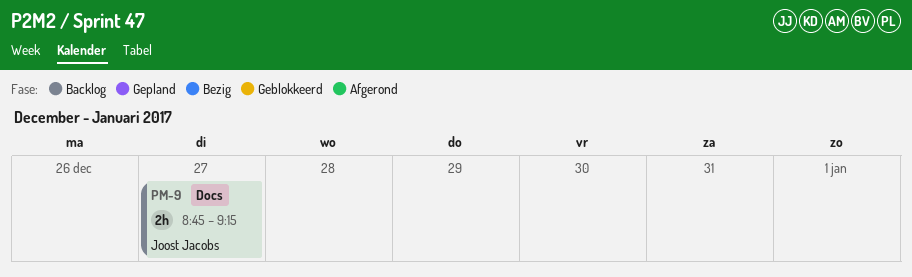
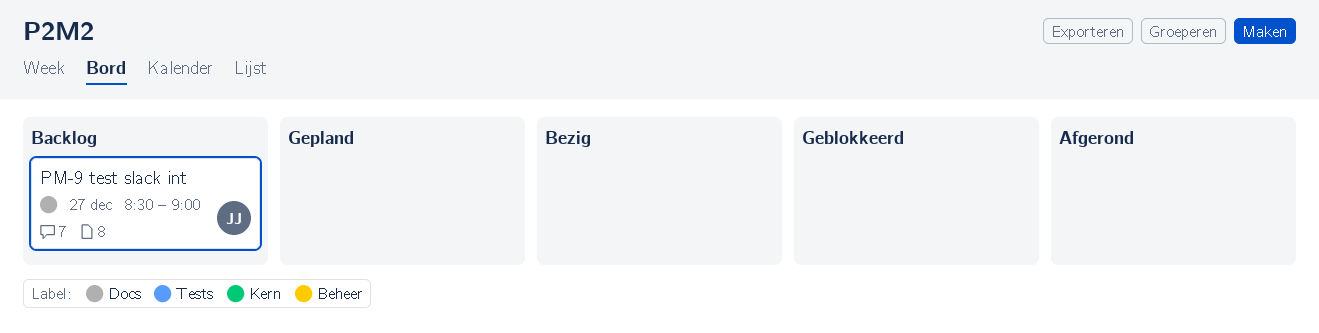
PM-9, begins: 08:45 -> 08:30
PM-9, ends: 09:15 -> 09:00

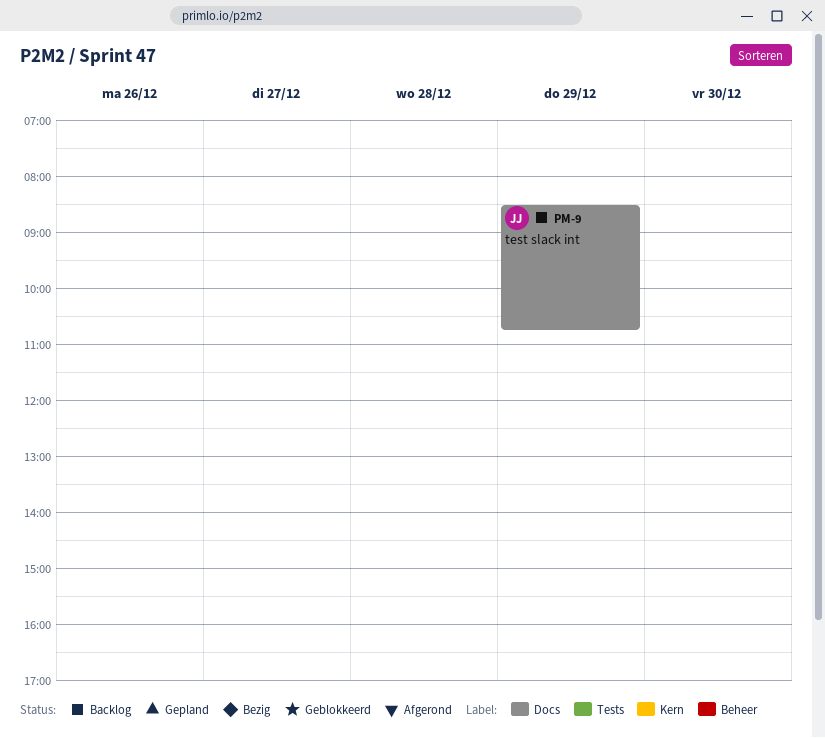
PM-9, day: Dec 27 -> Dec 29
PM-9, ends: 09:00 -> 10:45

